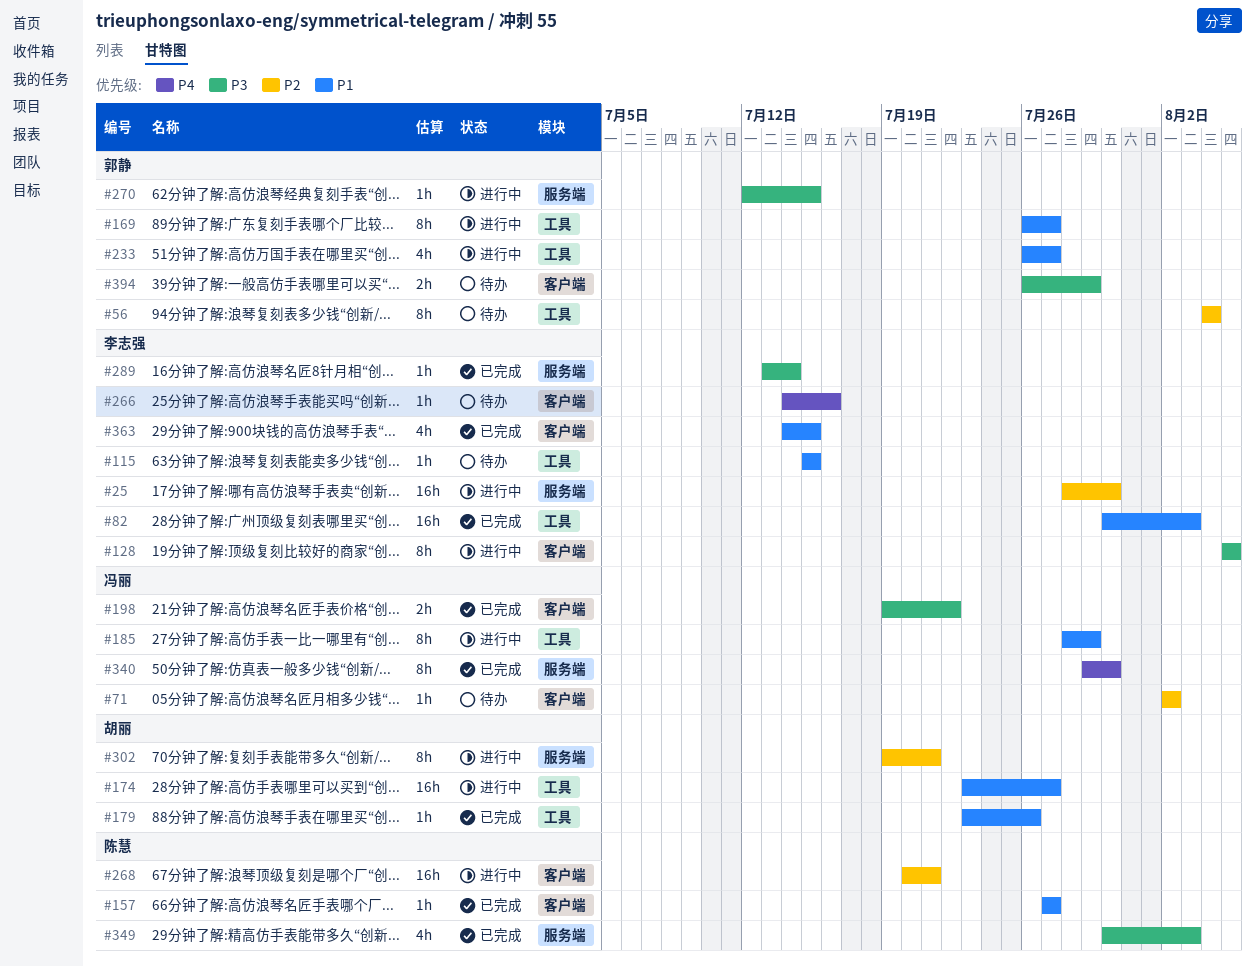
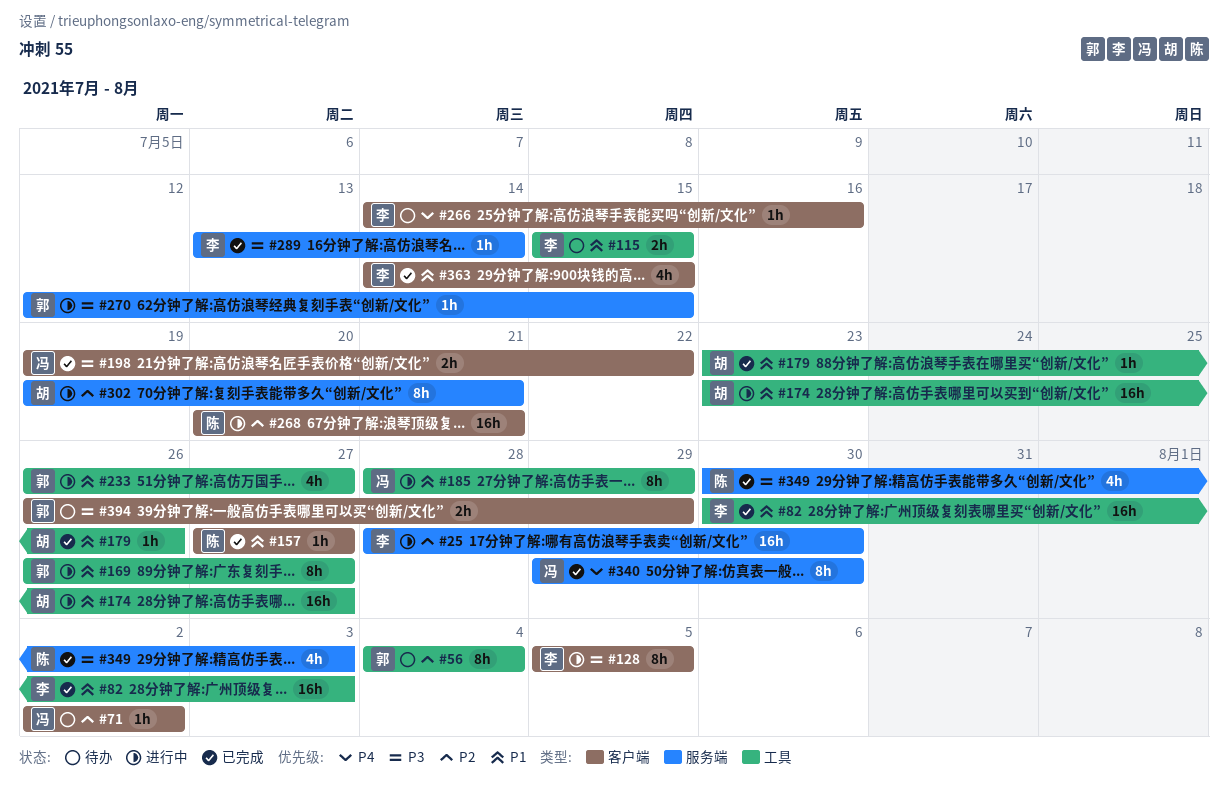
#115, estimate: 1h -> 2h

